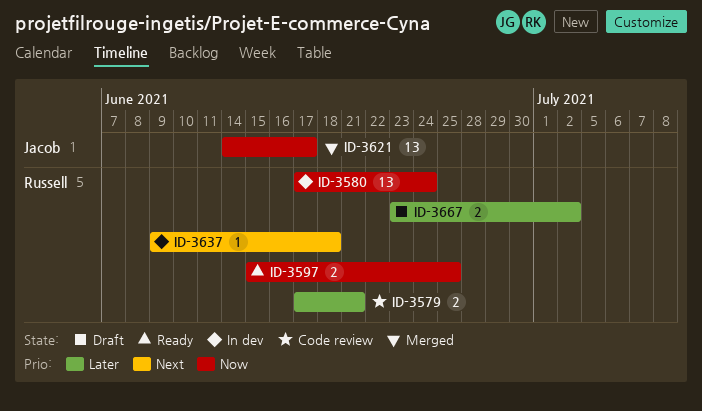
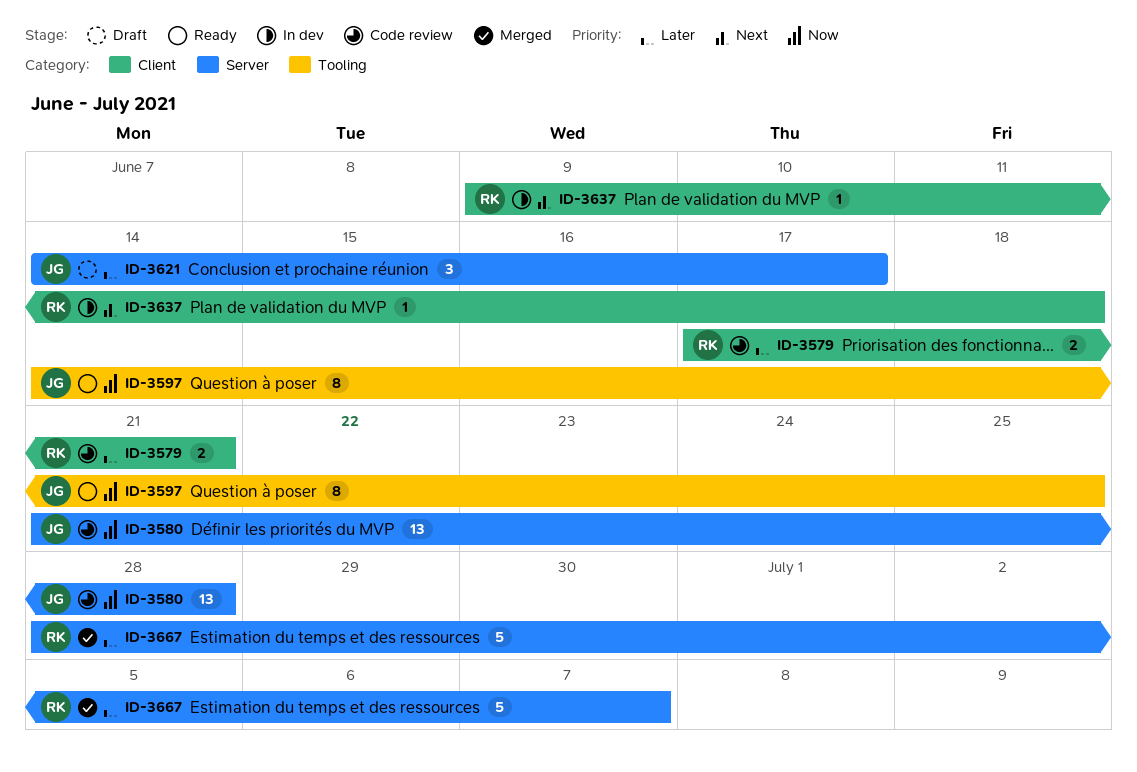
ID-3580, status: In dev -> Code review
ID-3580, owner: Russell -> Jacob
ID-3580, start: Jun 17 -> Jun 21
ID-3580, due: Jun 24 -> Jun 28
ID-3597, owner: Russell -> Jacob
ID-3597, estimate: 2 -> 8
ID-3597, start: Jun 15 -> Jun 14
ID-3621, status: Merged -> Draft
ID-3621, priority: Now -> Later
ID-3621, estimate: 13 -> 3
ID-3667, status: Draft -> Merged
ID-3667, estimate: 2 -> 5
ID-3667, start: Jun 23 -> Jun 28
ID-3667, due: Jul 2 -> Jul 7

